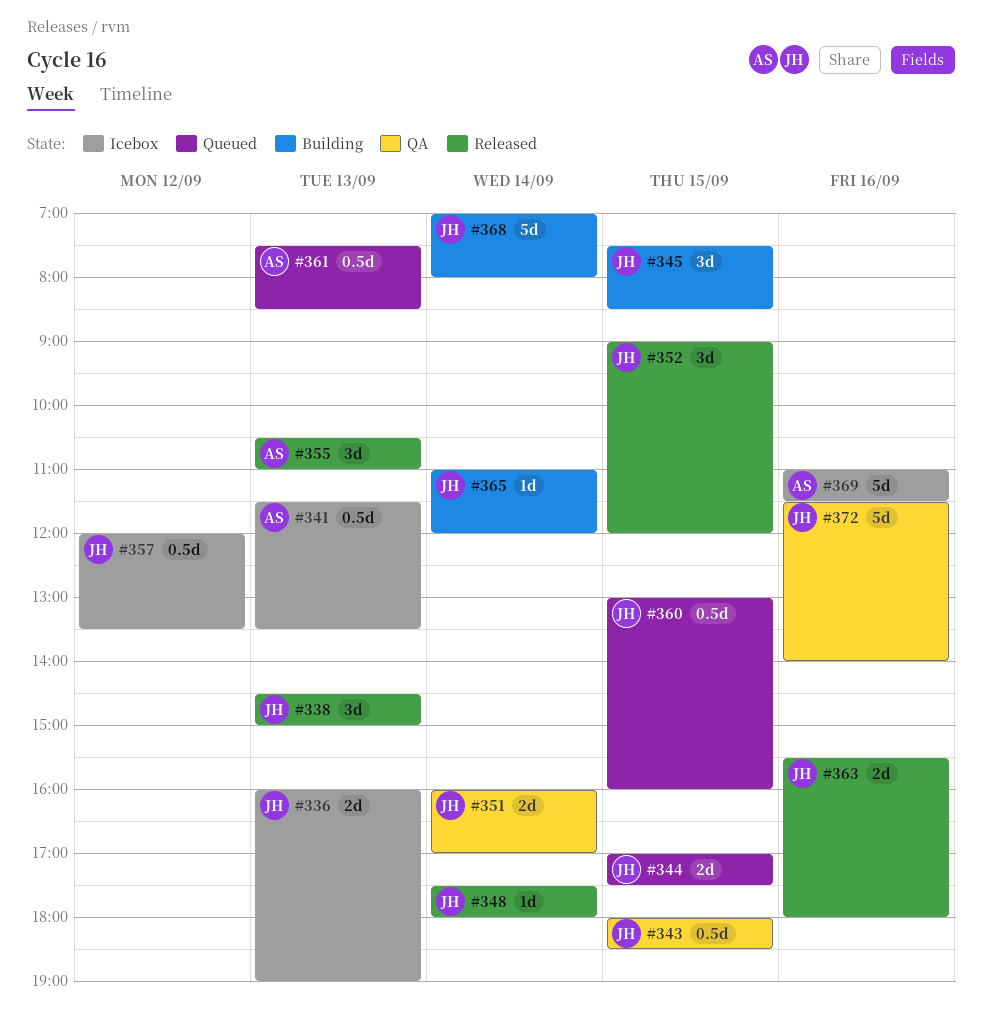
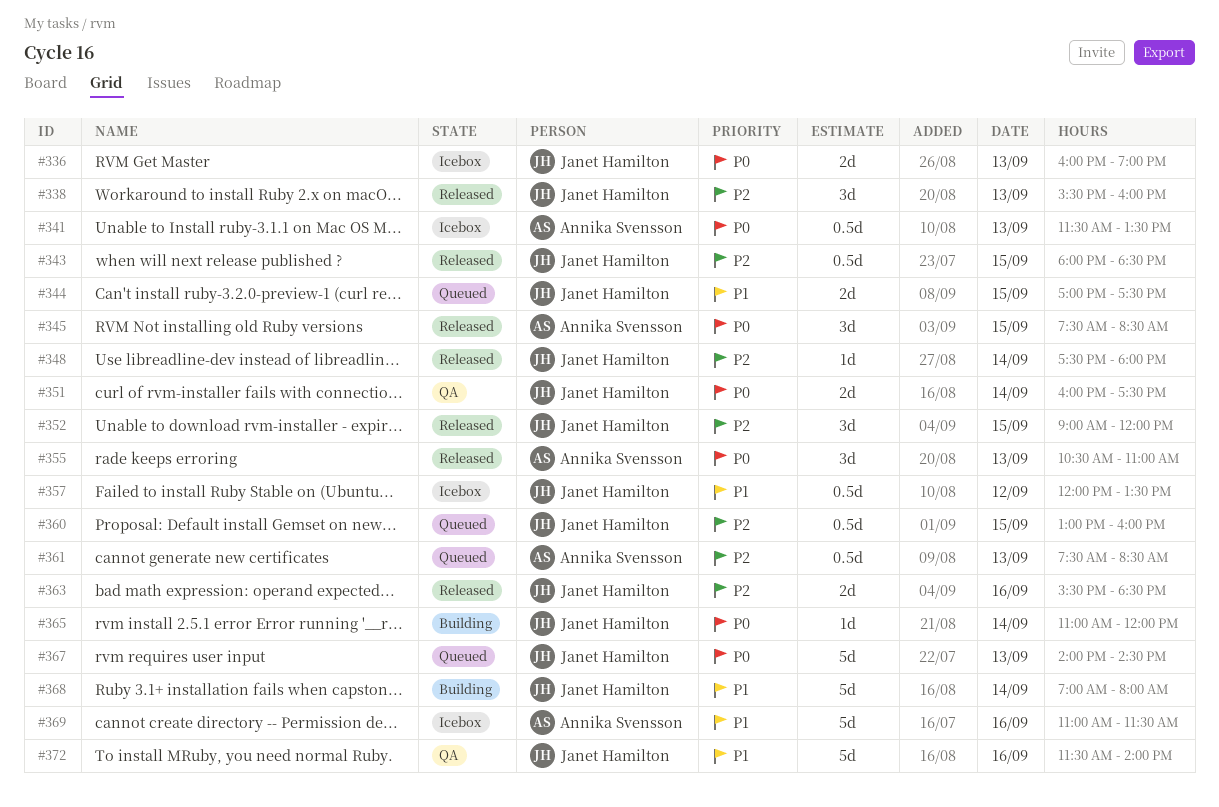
#338, begins: 14:30 -> 15:30
#338, ends: 15:00 -> 16:00
#343, status: QA -> Released
#345, status: Building -> Released
#345, owner: Janet Hamilton -> Annika Svensson
#351, ends: 17:00 -> 17:30
#363, ends: 18:00 -> 18:30
#367: none -> present

